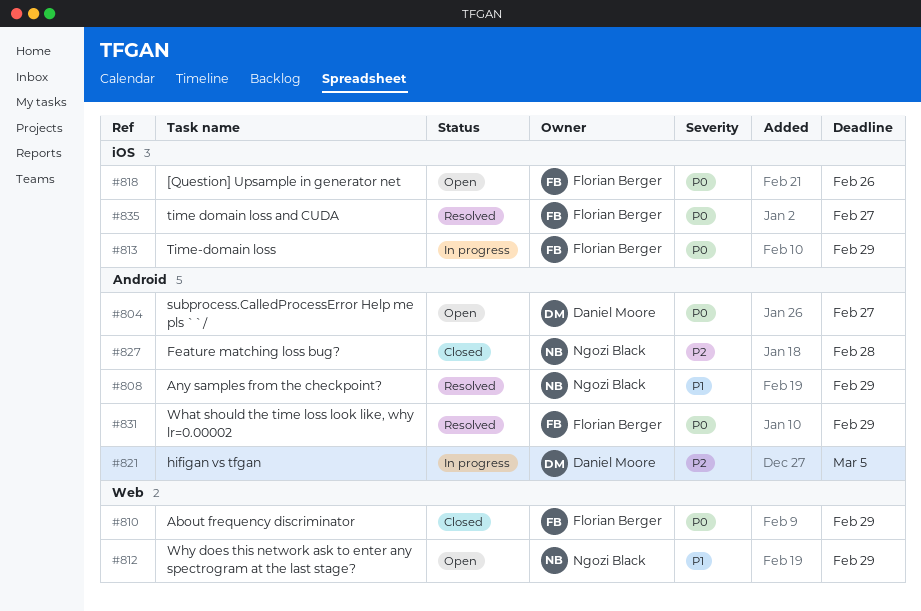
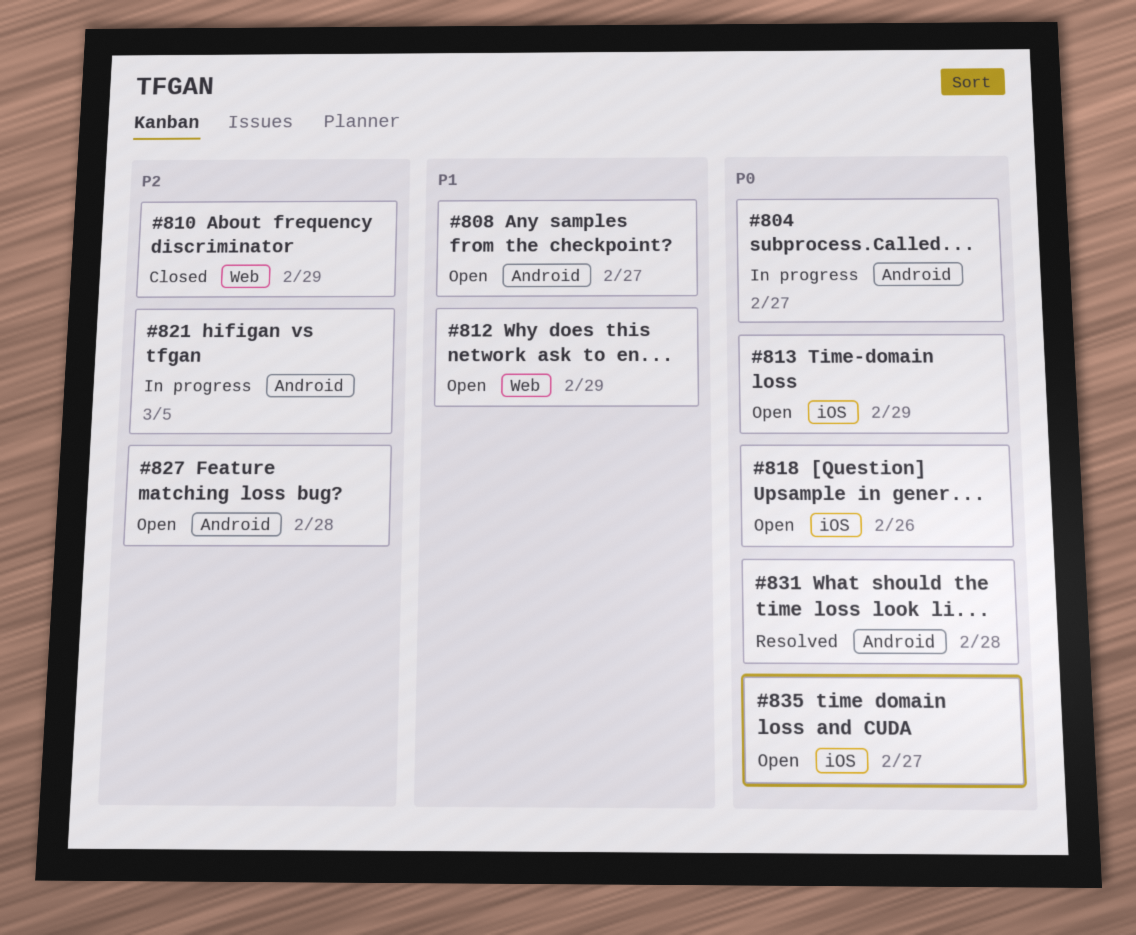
#804, status: Open -> In progress
#808, status: Resolved -> Open
#808, due: Feb 29 -> Feb 27
#810, priority: P0 -> P2
#813, status: In progress -> Open
#827, status: Closed -> Open
#831, due: Feb 29 -> Feb 28
#835, status: Resolved -> Open

